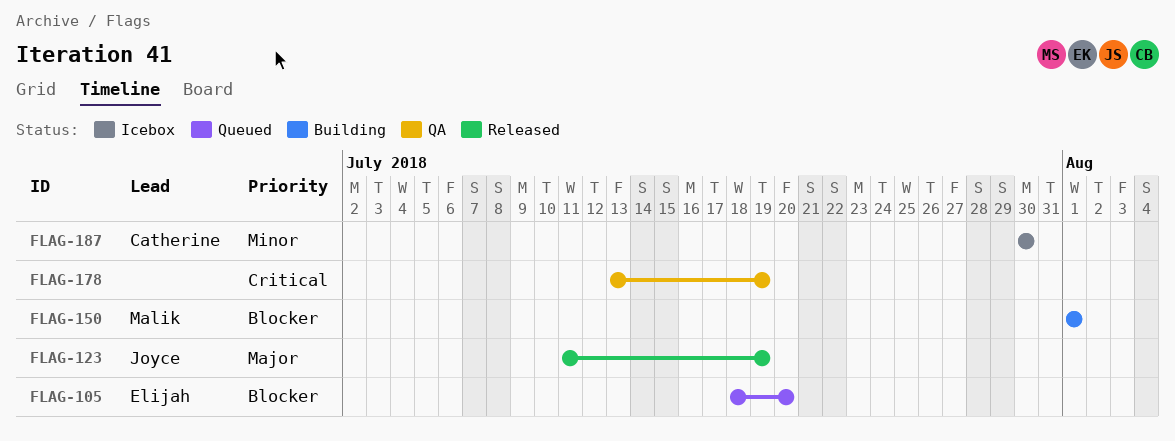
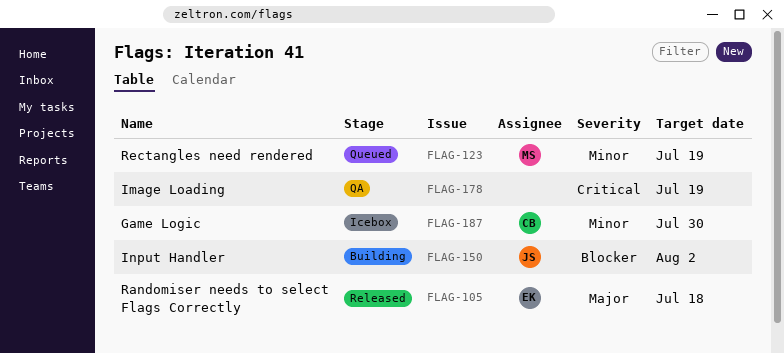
FLAG-105, status: Queued -> Released
FLAG-105, priority: Blocker -> Major
FLAG-105, due: Jul 20 -> Jul 18
FLAG-123, status: Released -> Queued
FLAG-123, owner: Joyce -> Malik
FLAG-123, priority: Major -> Minor
FLAG-150, owner: Malik -> Joyce
FLAG-150, due: Aug 1 -> Aug 2

